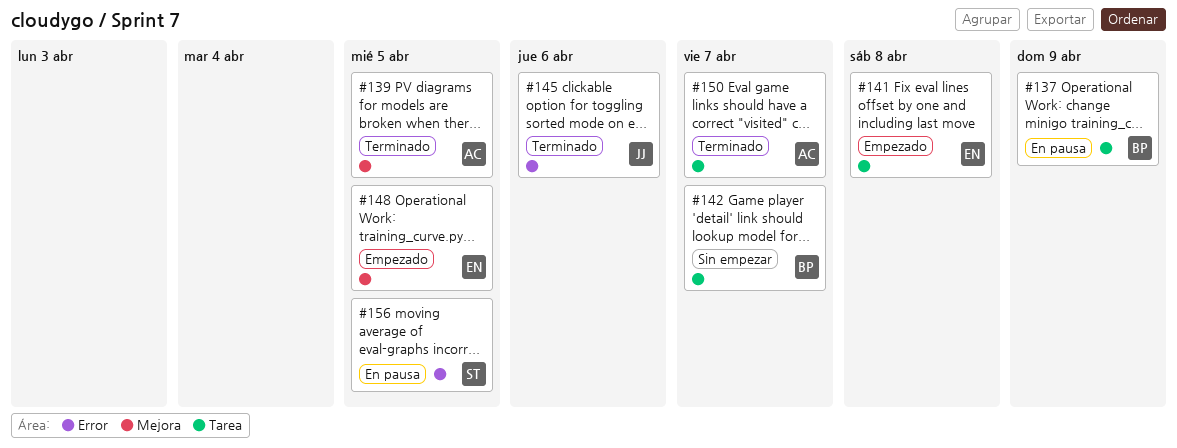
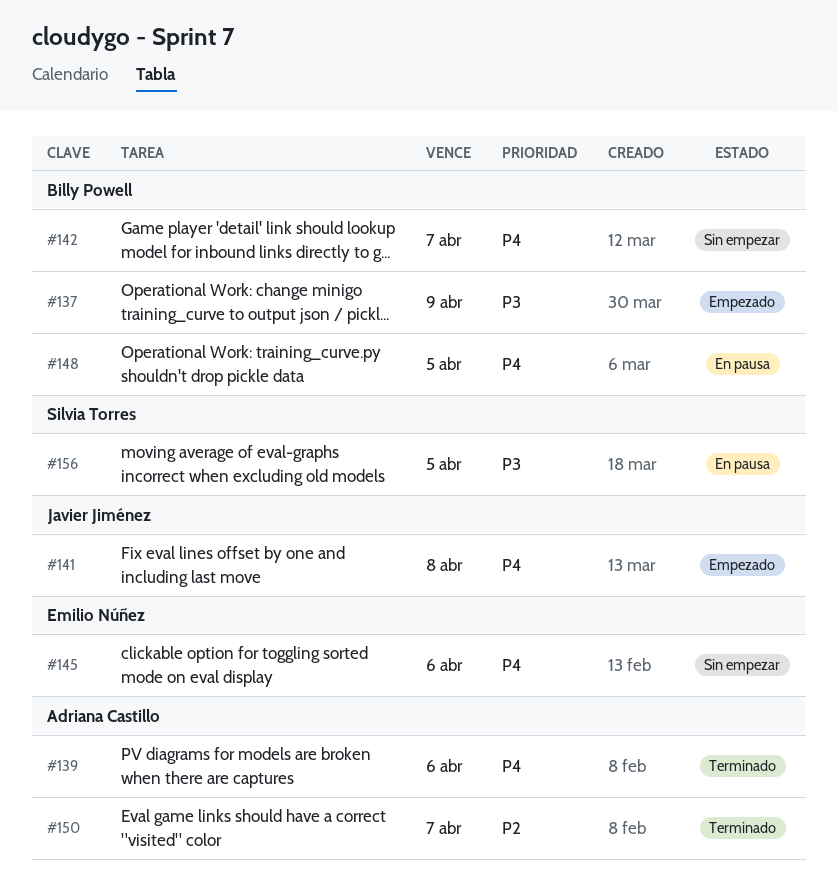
#137, status: En pausa -> Empezado
#139, due: Apr 5 -> Apr 6
#141, owner: Emilio Núñez -> Javier Jiménez
#145, status: Terminado -> Sin empezar
#145, owner: Javier Jiménez -> Emilio Núñez
#148, status: Empezado -> En pausa
#148, owner: Emilio Núñez -> Billy Powell

